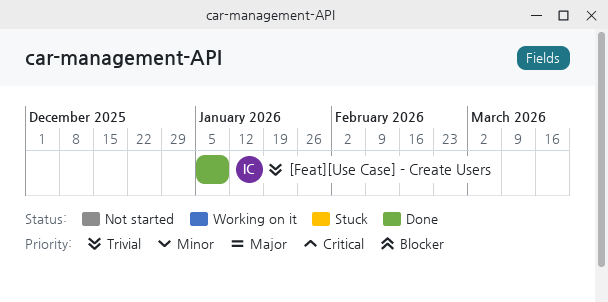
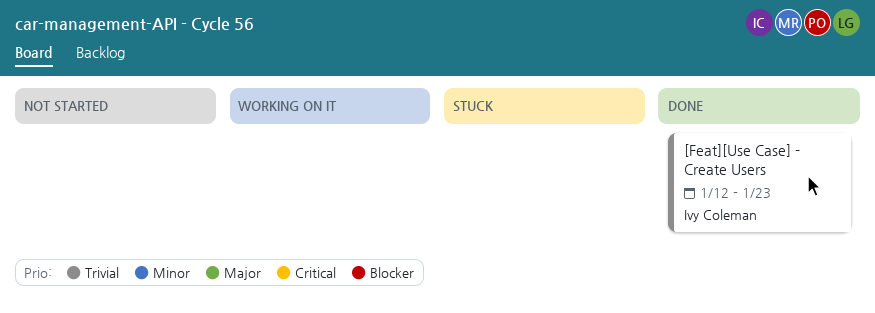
[Feat][Use Case] - Create Users, start: Jan 5 -> Jan 12
[Feat][Use Case] - Create Users, due: Jan 9 -> Jan 23

